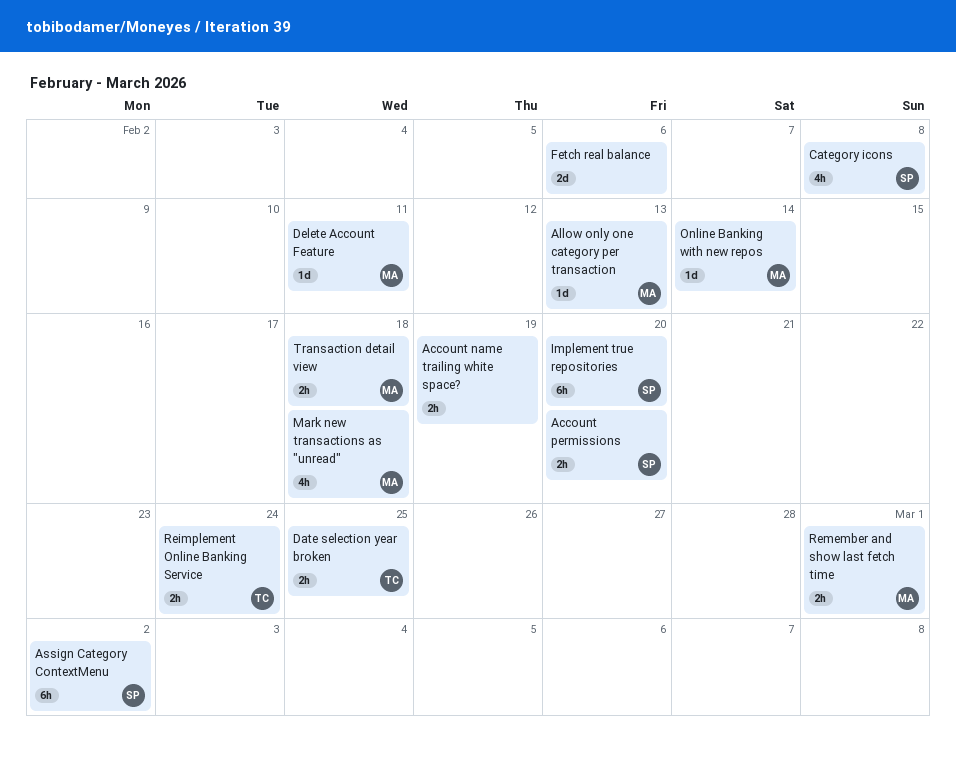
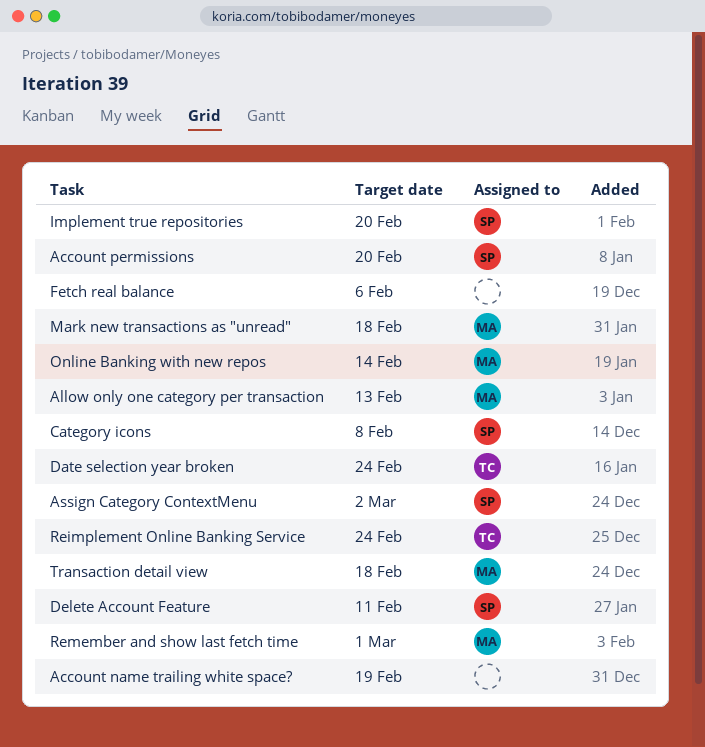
Date selection year broken, due: Feb 25 -> Feb 24
Delete Account Feature, owner: MA -> SP

